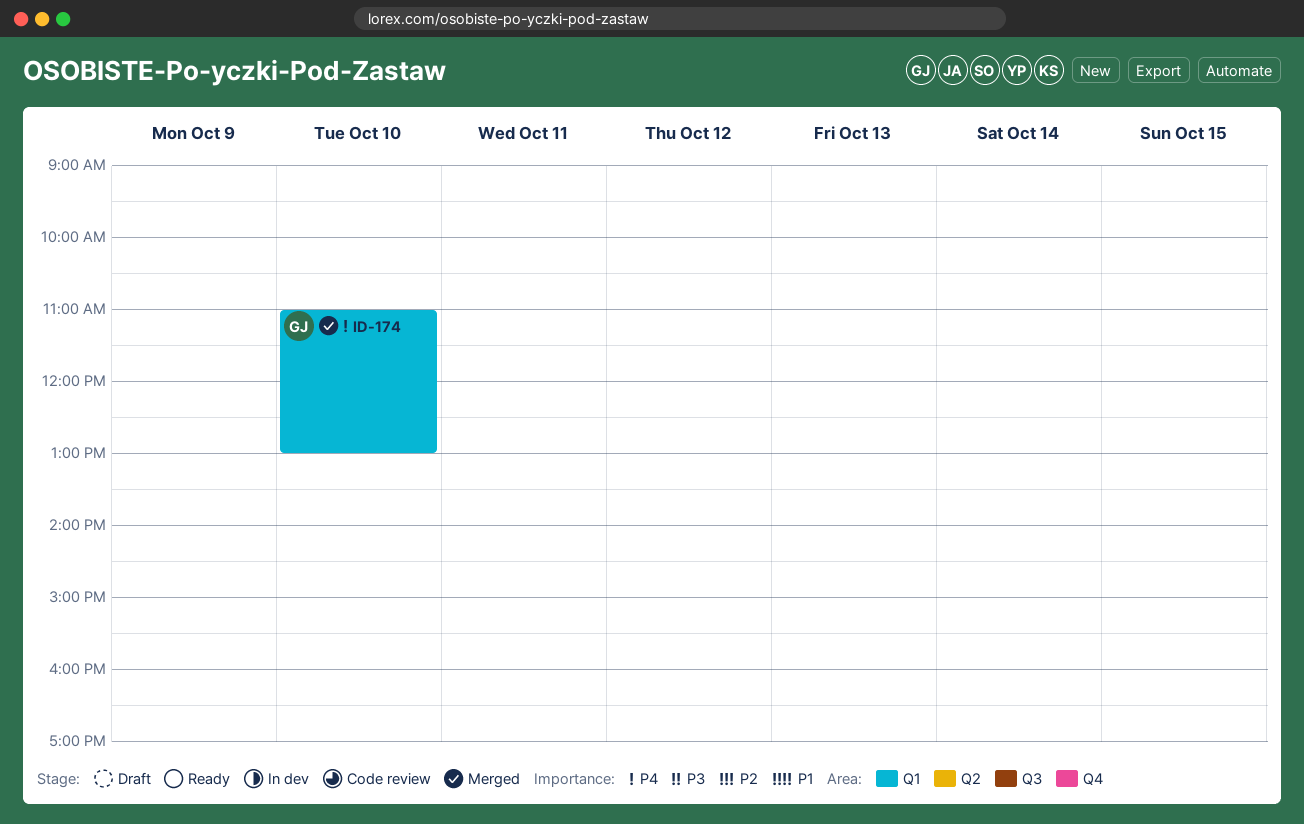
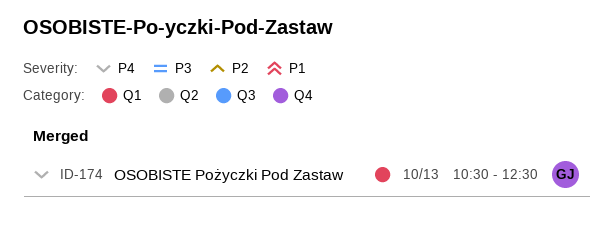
ID-174, day: Oct 10 -> Oct 13
ID-174, begins: 11:00 -> 10:30
ID-174, ends: 13:00 -> 12:30

